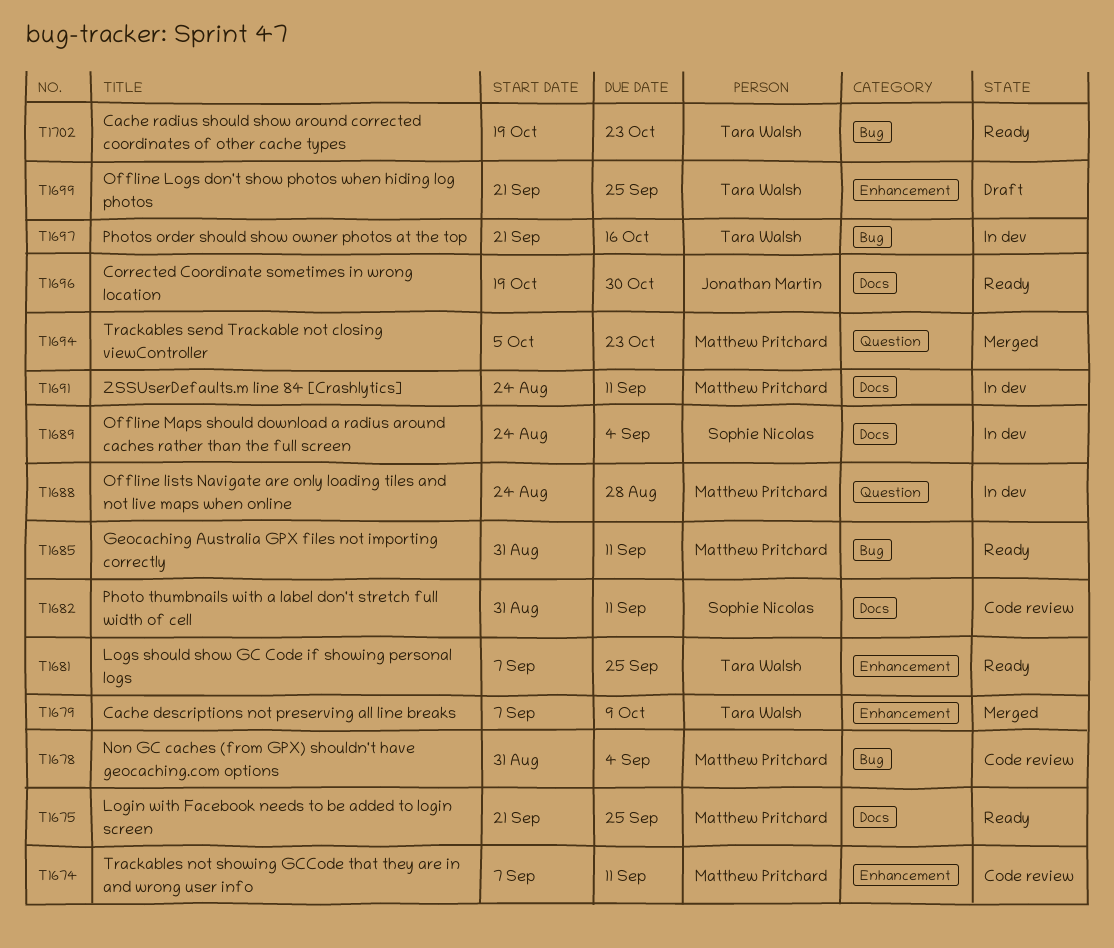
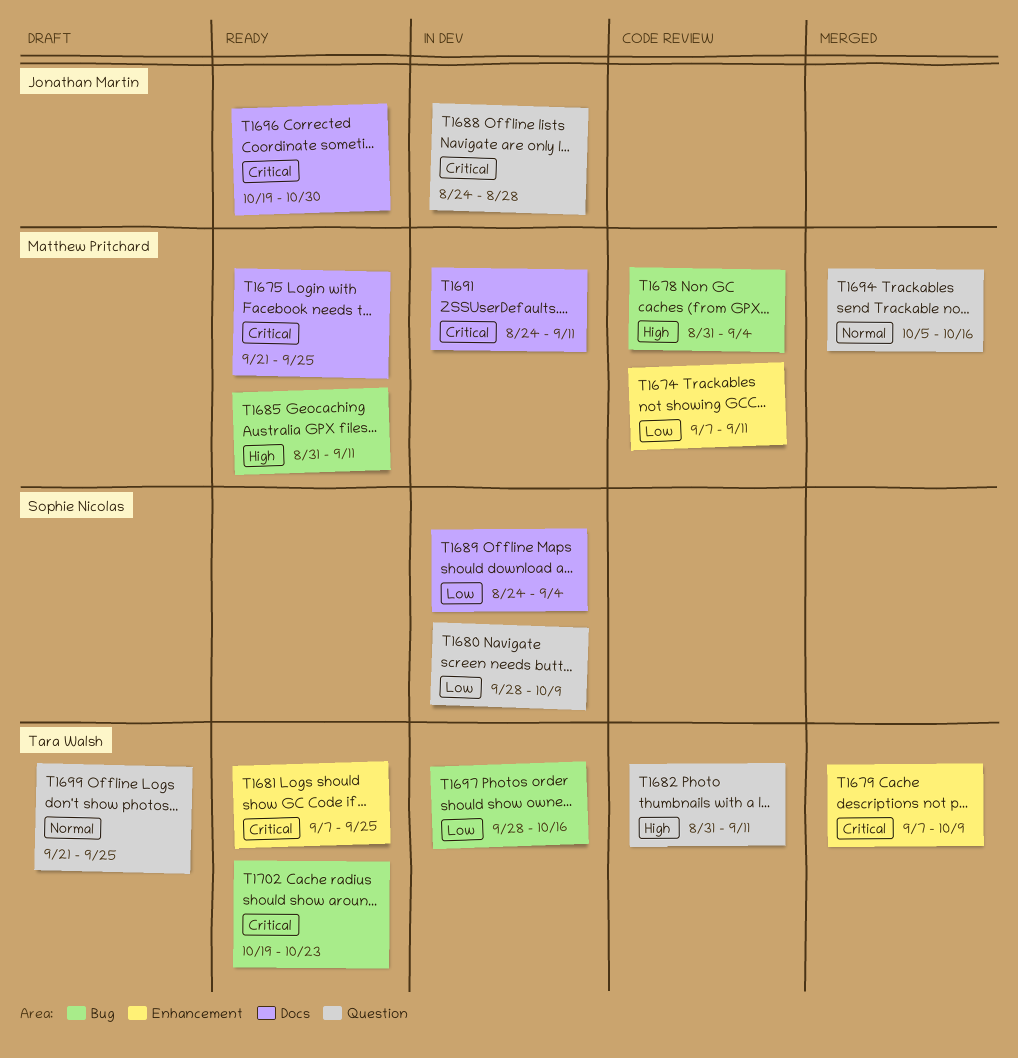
T1680: none -> present
T1682, owner: Sophie Nicolas -> Tara Walsh
T1682, label: Docs -> Question
T1688, owner: Matthew Pritchard -> Jonathan Martin
T1694, due: Oct 23 -> Oct 16
T1697, start: Sep 21 -> Sep 28
T1699, label: Enhancement -> Question

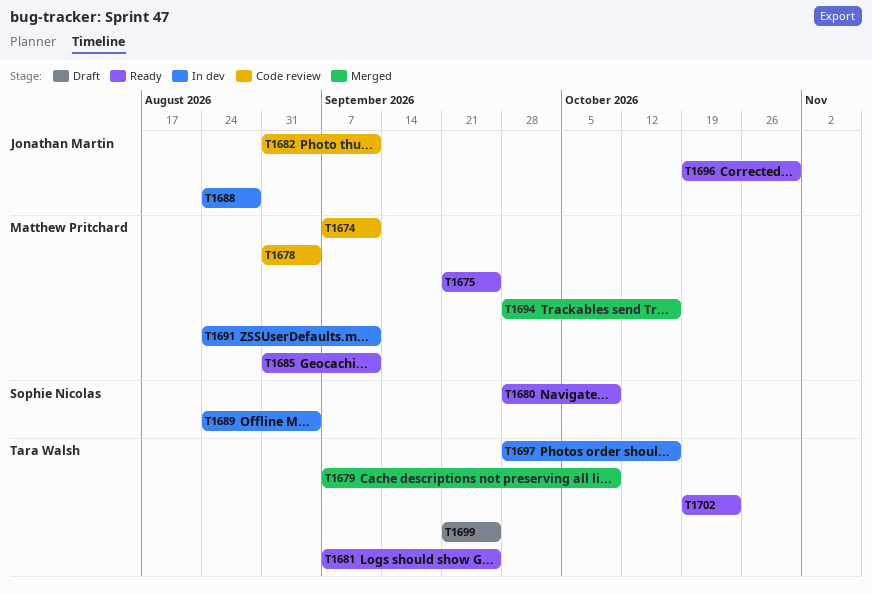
T1680, status: In dev -> Ready
T1682, owner: Tara Walsh -> Jonathan Martin
T1694, start: Oct 5 -> Sep 28

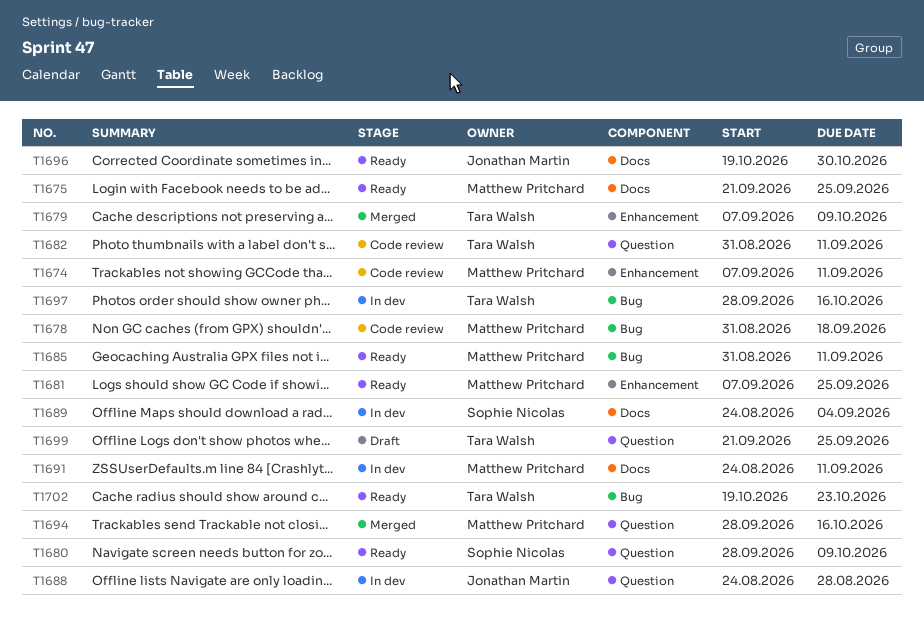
T1678, due: Sep 4 -> Sep 18
T1681, owner: Tara Walsh -> Matthew Pritchard
T1682, owner: Jonathan Martin -> Tara Walsh

